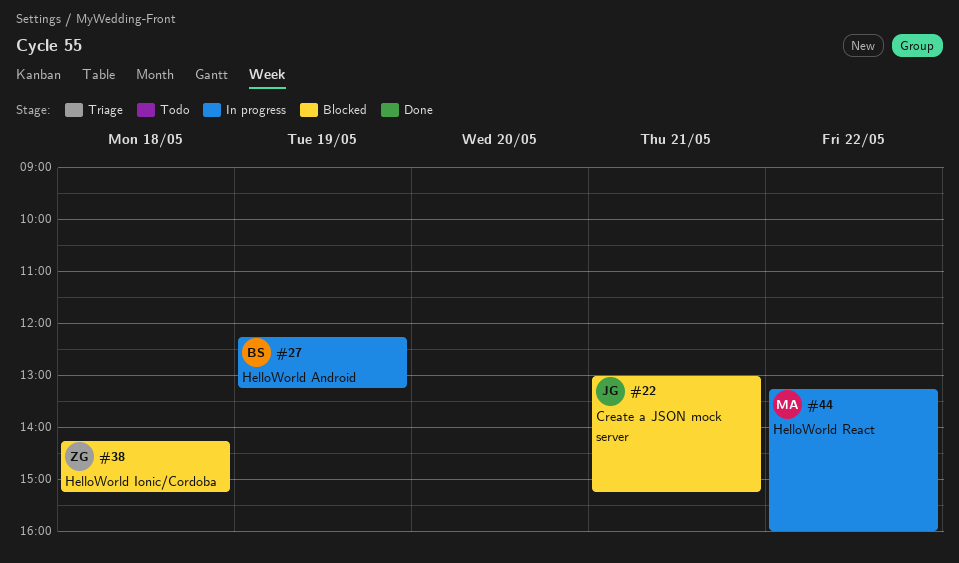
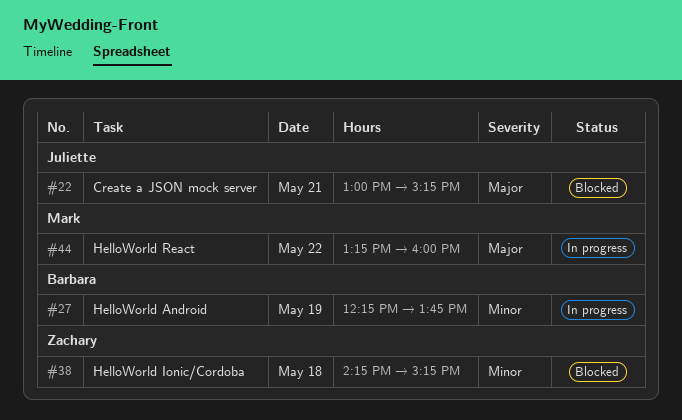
#27, ends: 13:15 -> 13:45

